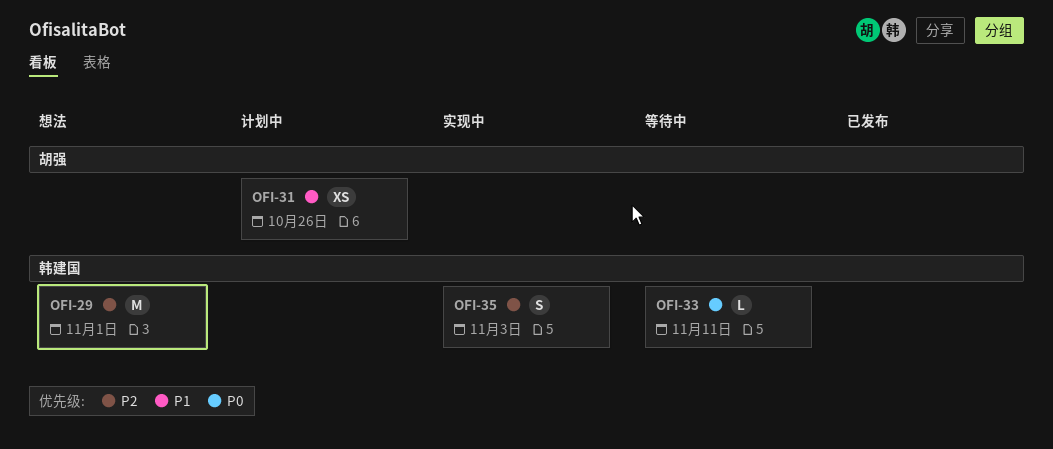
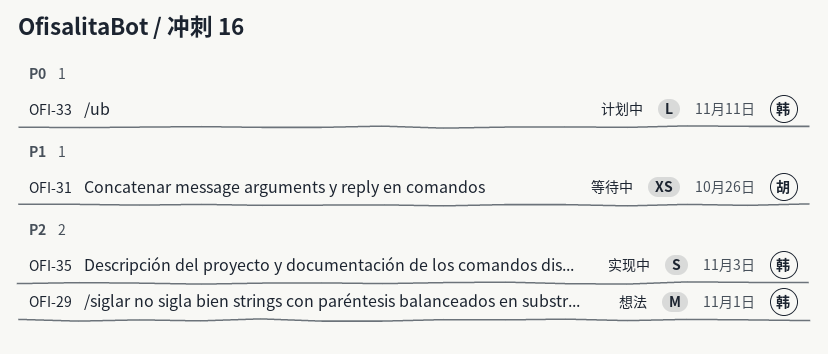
OFI-31, status: 计划中 -> 等待中
OFI-33, status: 等待中 -> 计划中

